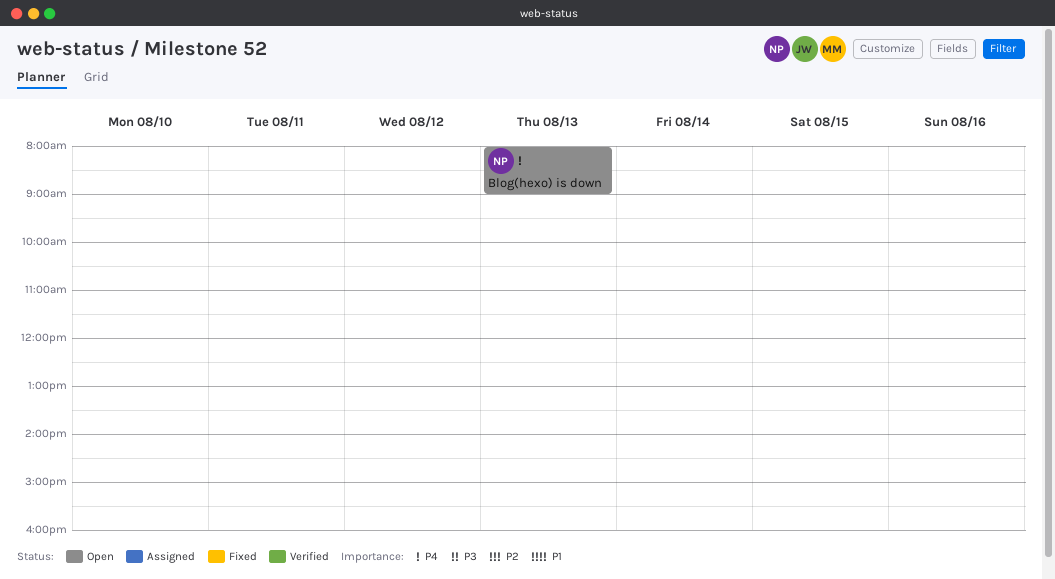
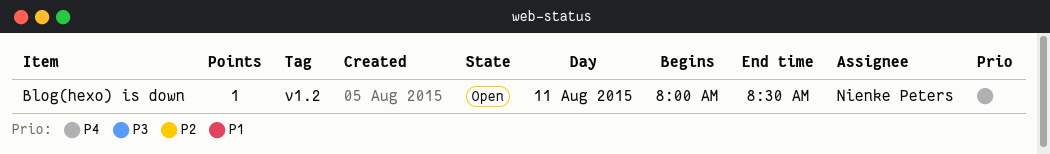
Blog(hexo) is down, day: Aug 13 -> Aug 11
Blog(hexo) is down, ends: 09:00 -> 08:30

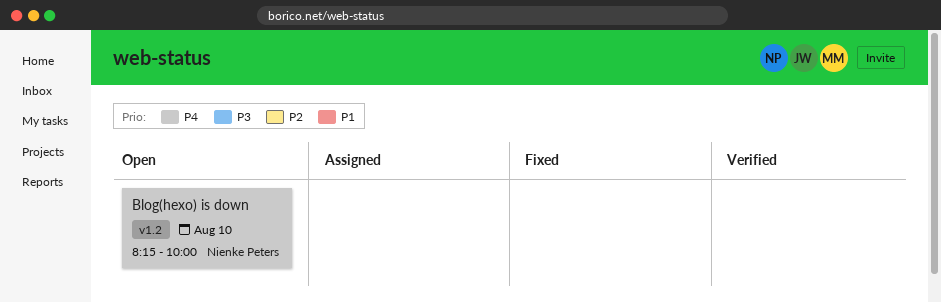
Blog(hexo) is down, day: Aug 11 -> Aug 10
Blog(hexo) is down, begins: 08:00 -> 08:15
Blog(hexo) is down, ends: 08:30 -> 10:00

